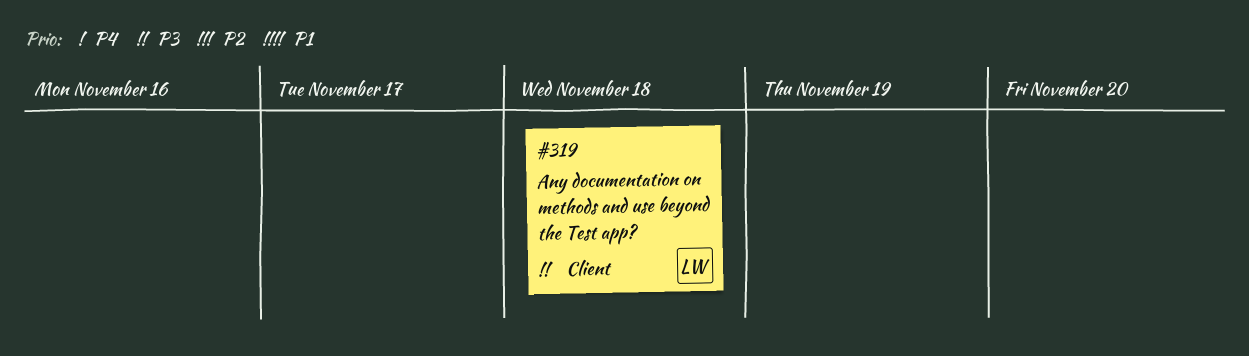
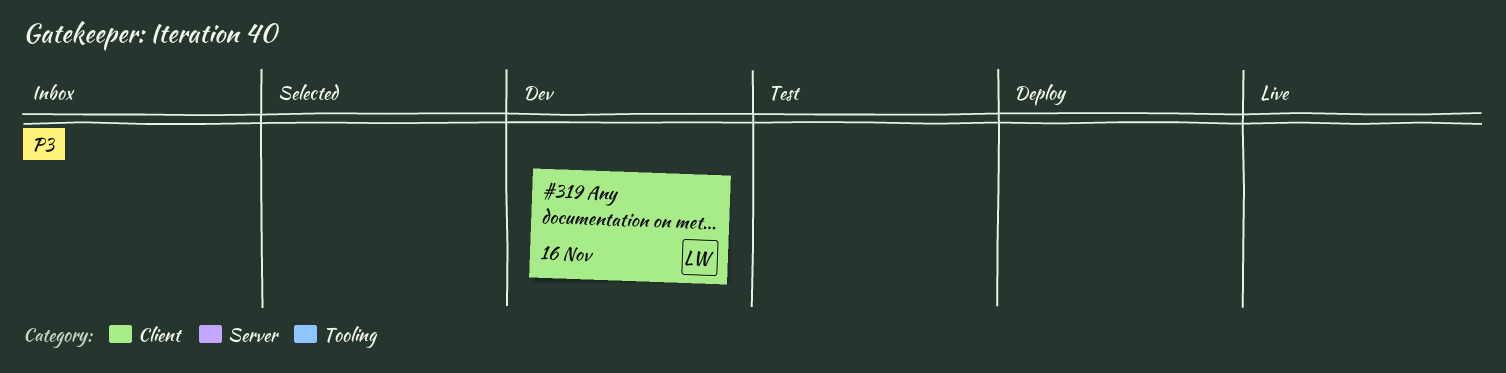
#319, due: Nov 18 -> Nov 16

